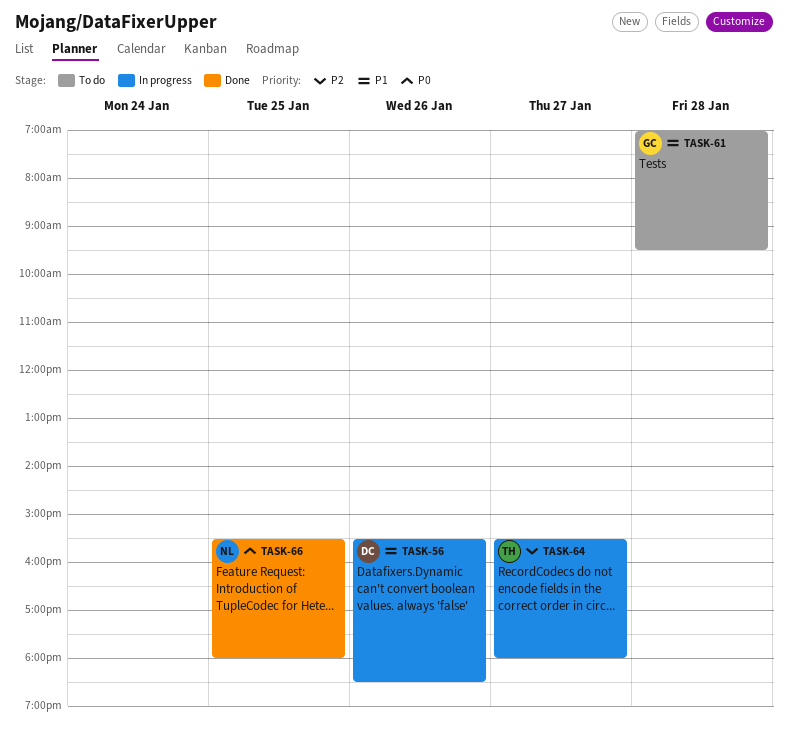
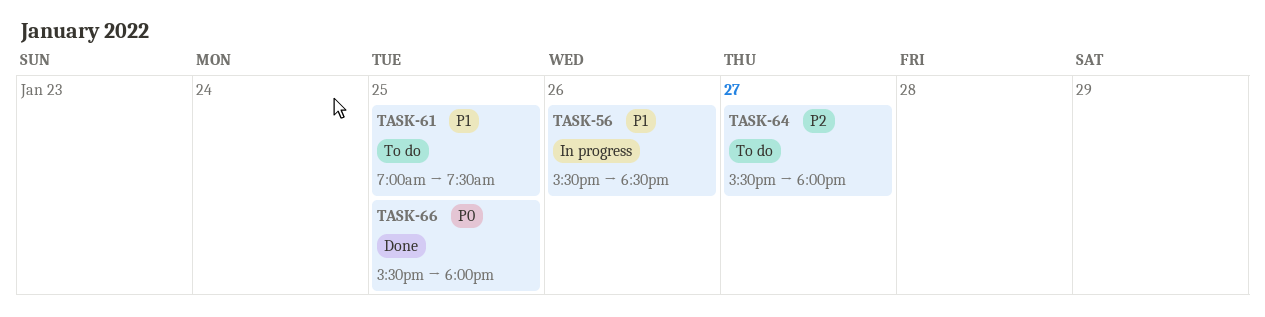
TASK-61, day: Jan 28 -> Jan 25
TASK-61, ends: 09:30 -> 07:30
TASK-64, status: In progress -> To do

